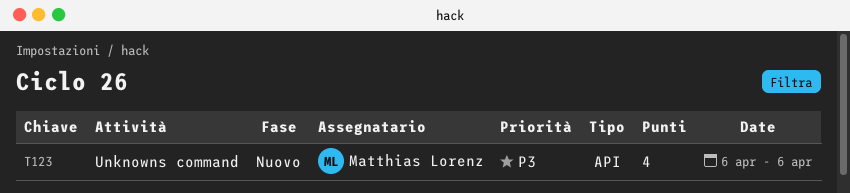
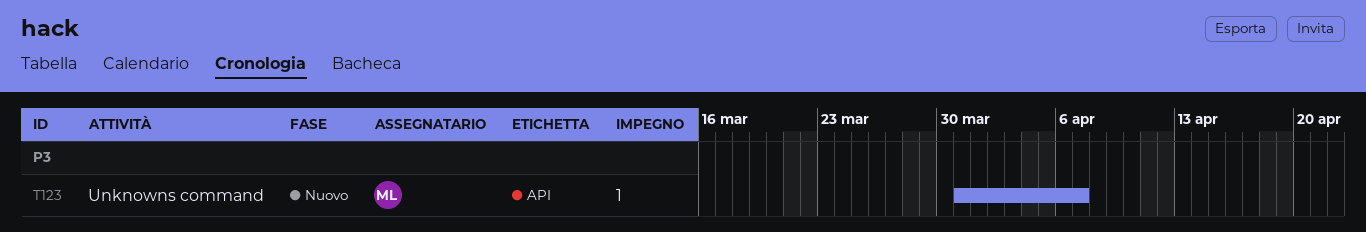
T123, estimate: 4 -> 1
T123, start: Apr 6 -> Mar 31
T123, due: Apr 6 -> Apr 7

